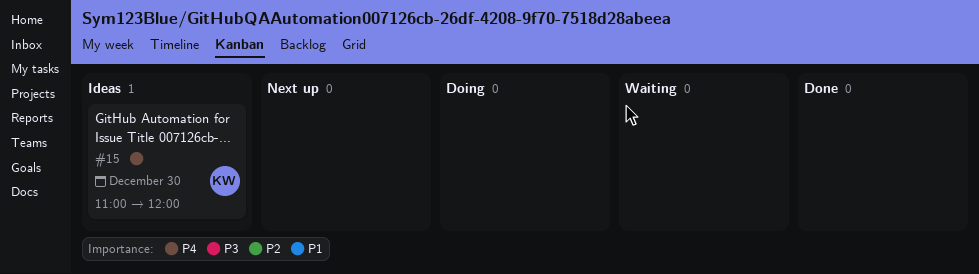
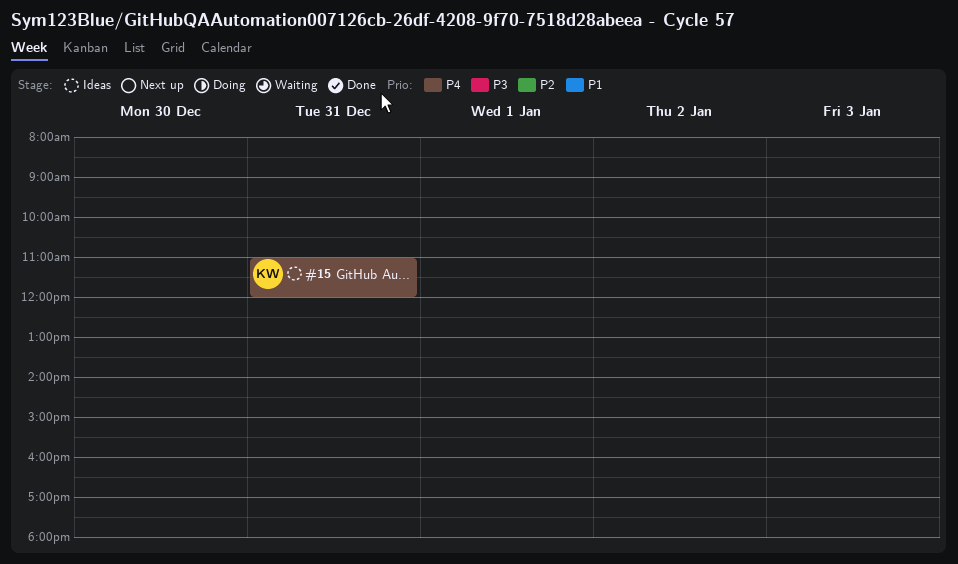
#15, day: Dec 30 -> Dec 31

